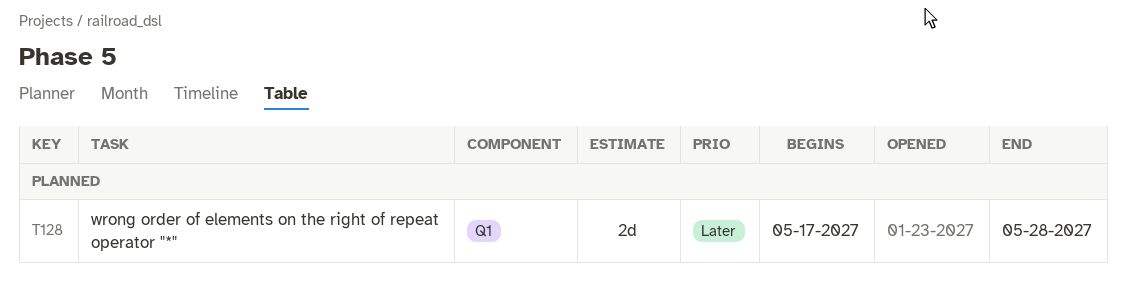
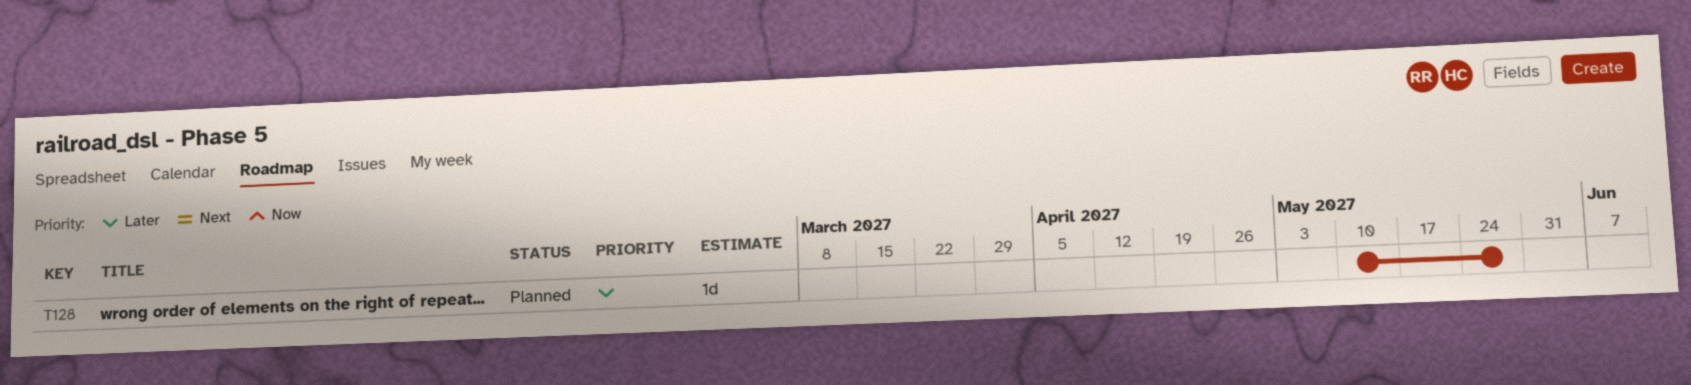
T128, estimate: 2d -> 1d
T128, start: May 17 -> May 10

